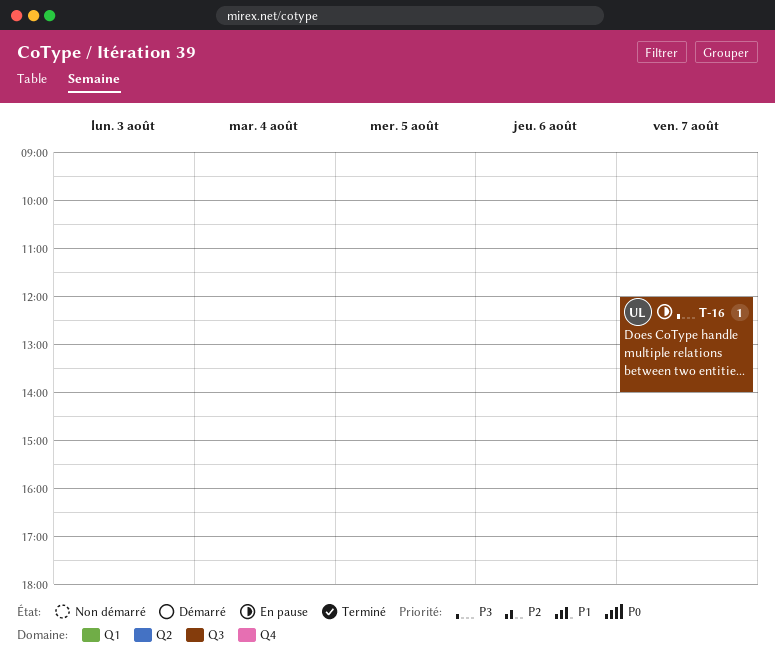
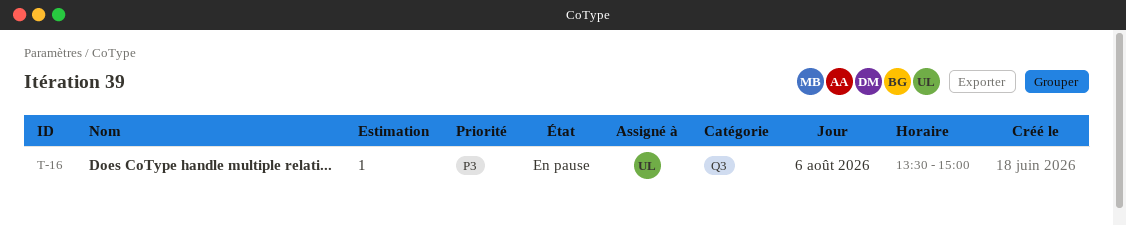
T-16, day: Aug 7 -> Aug 6
T-16, begins: 12:00 -> 13:30
T-16, ends: 14:00 -> 15:00

